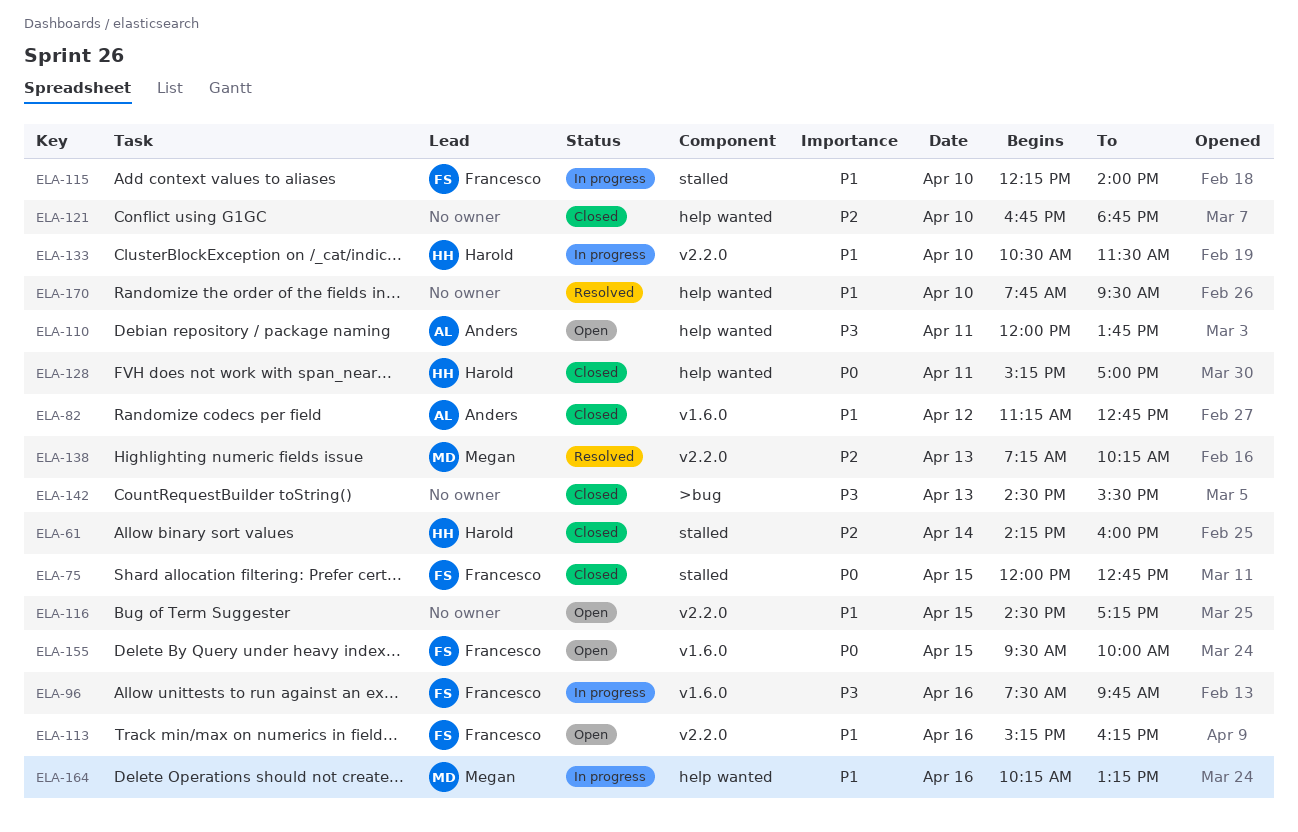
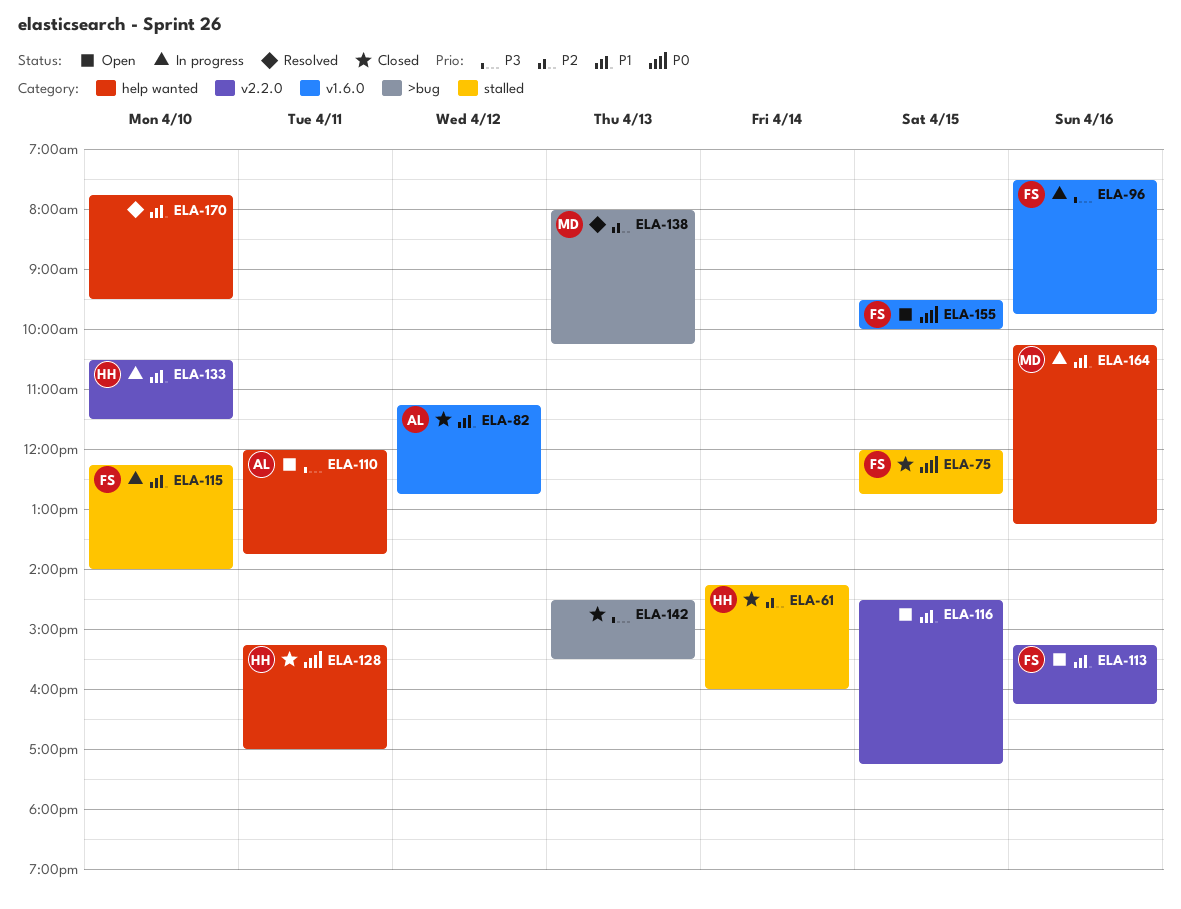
ELA-121: present -> none
ELA-138, label: v2.2.0 -> >bug
ELA-138, begins: 07:15 -> 08:00

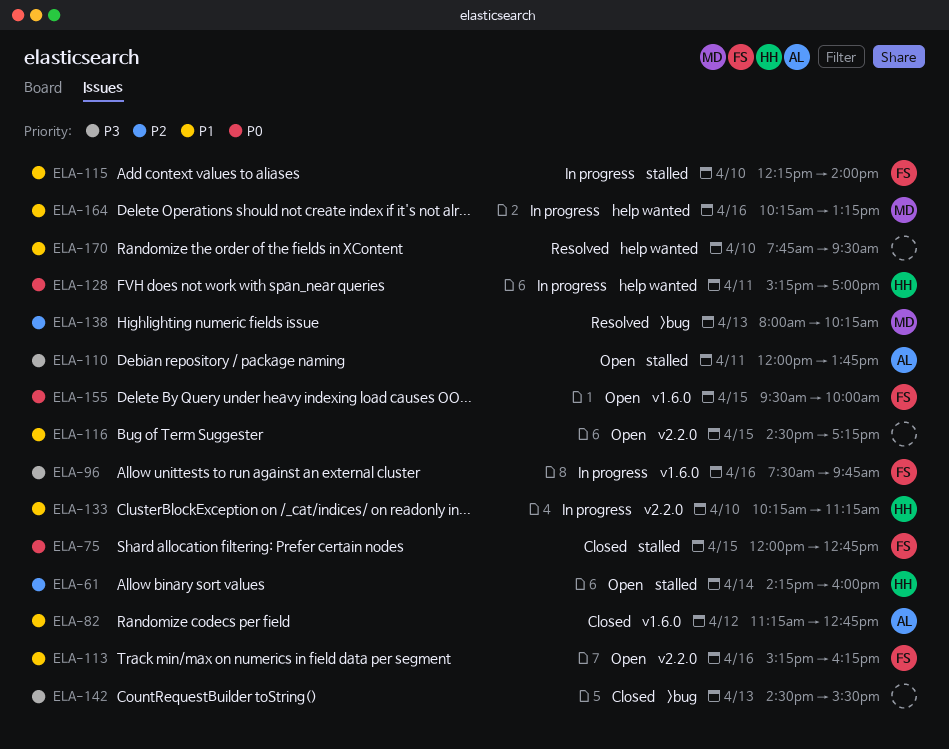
ELA-61, status: Closed -> Open
ELA-110, label: help wanted -> stalled
ELA-128, status: Closed -> In progress
ELA-133, begins: 10:30 -> 10:15
ELA-133, ends: 11:30 -> 11:15

